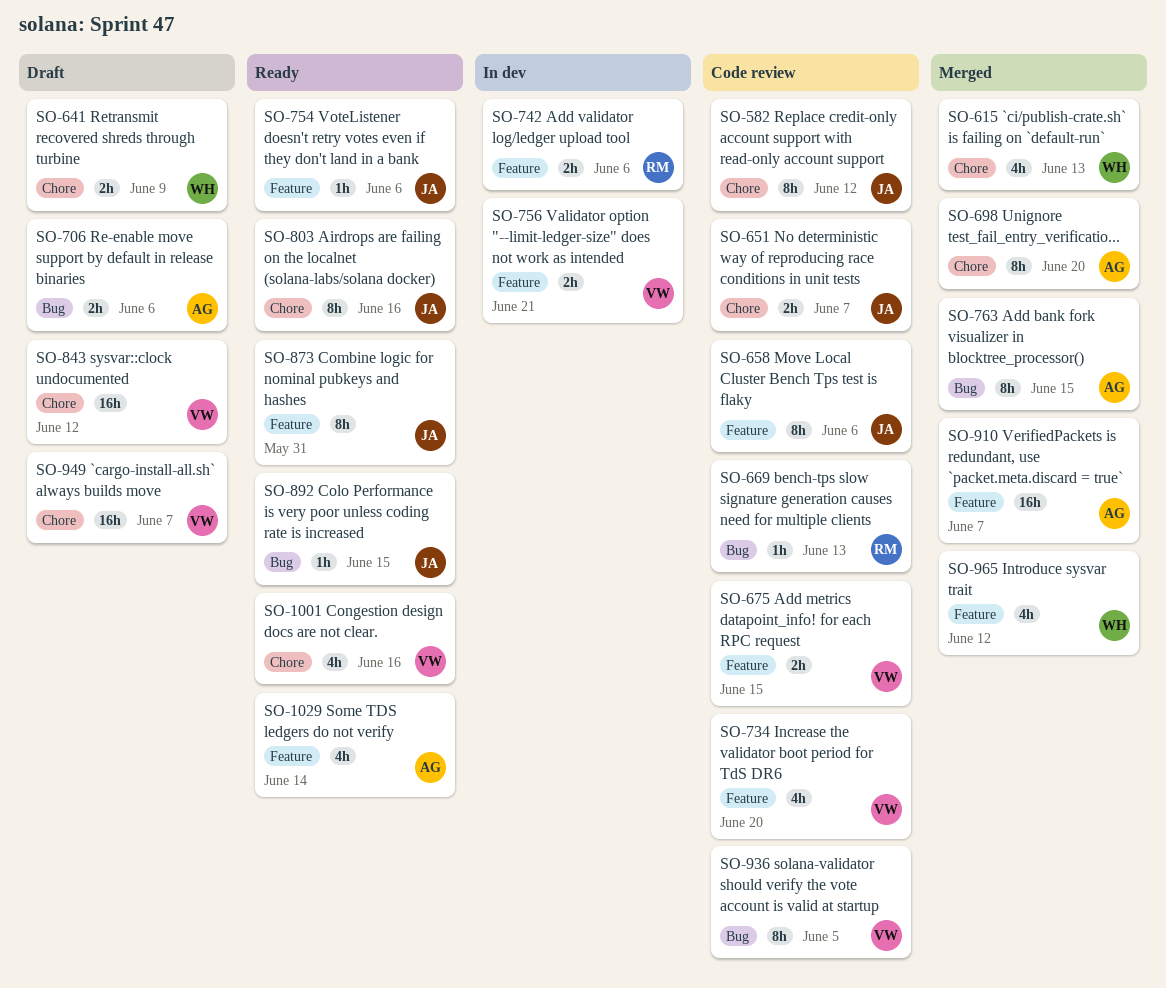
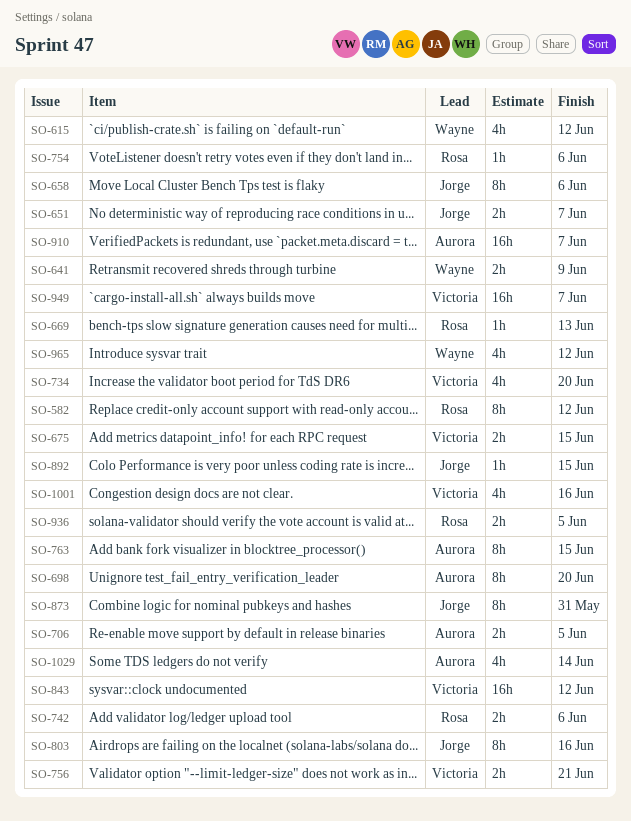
SO-582, owner: Jorge -> Rosa
SO-615, due: Jun 13 -> Jun 12
SO-706, due: Jun 6 -> Jun 5
SO-754, owner: Jorge -> Rosa
SO-936, owner: Victoria -> Rosa
SO-936, estimate: 8h -> 2h

